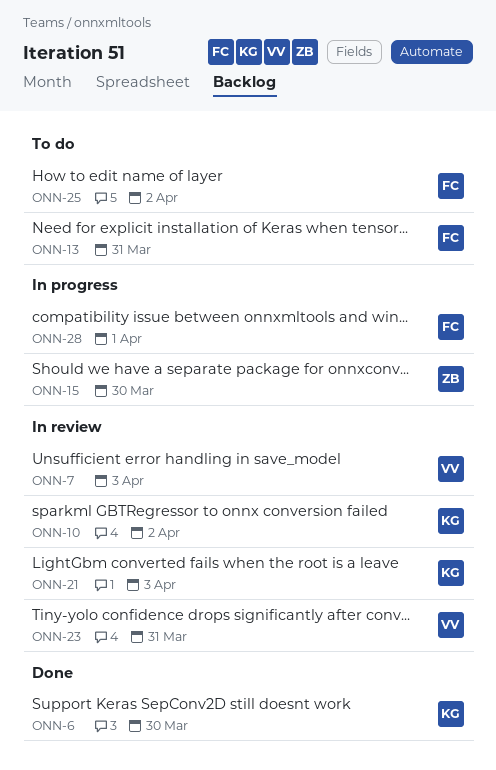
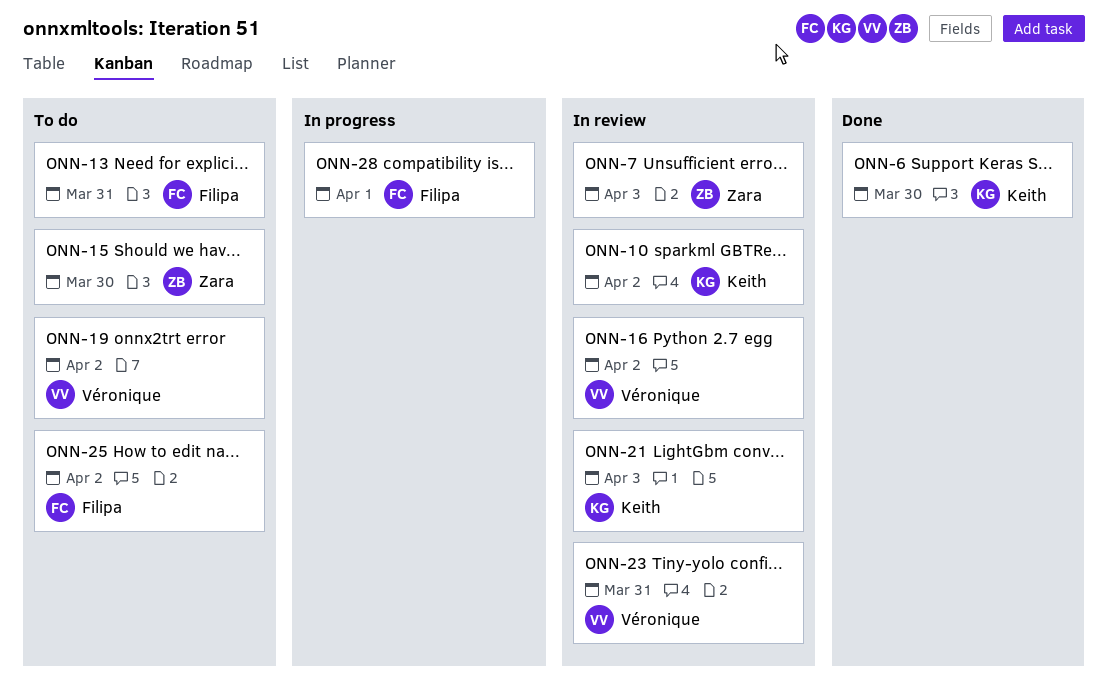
ONN-7, owner: Véronique -> Zara
ONN-15, status: In progress -> To do
ONN-16: none -> present
ONN-19: none -> present

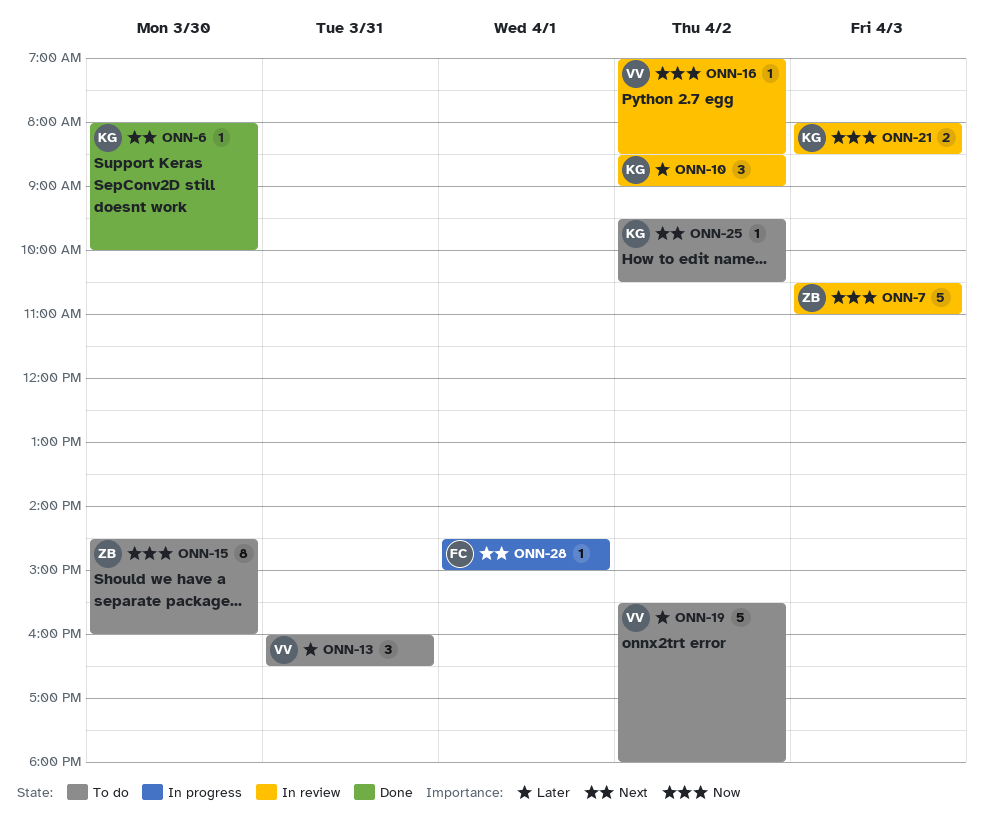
ONN-13, owner: Filipa -> Véronique
ONN-23: present -> none
ONN-25, owner: Filipa -> Keith

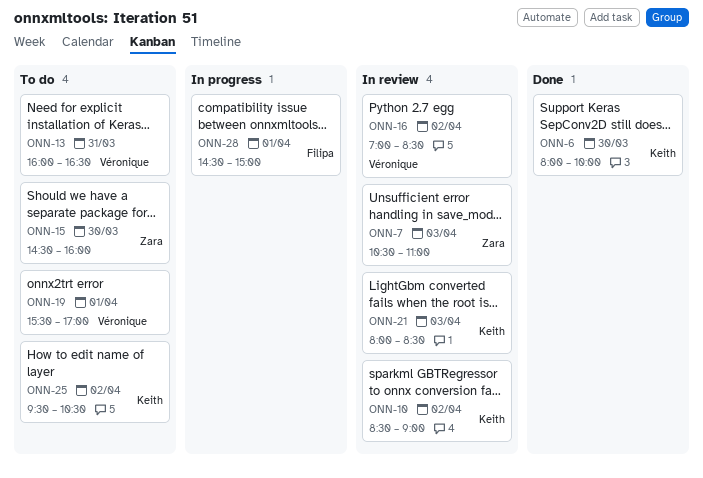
ONN-19, day: Apr 2 -> Apr 1
ONN-19, ends: 18:00 -> 17:00

